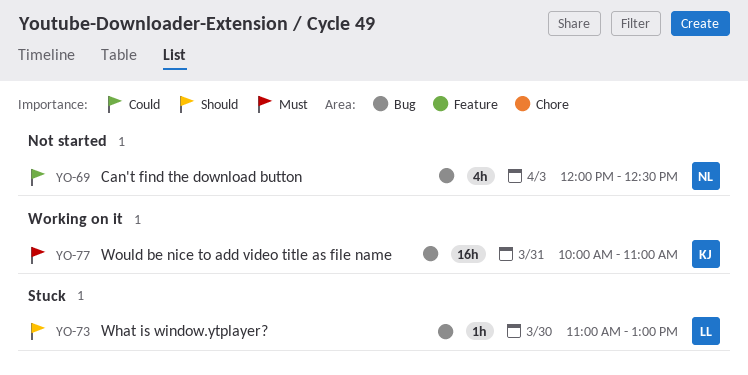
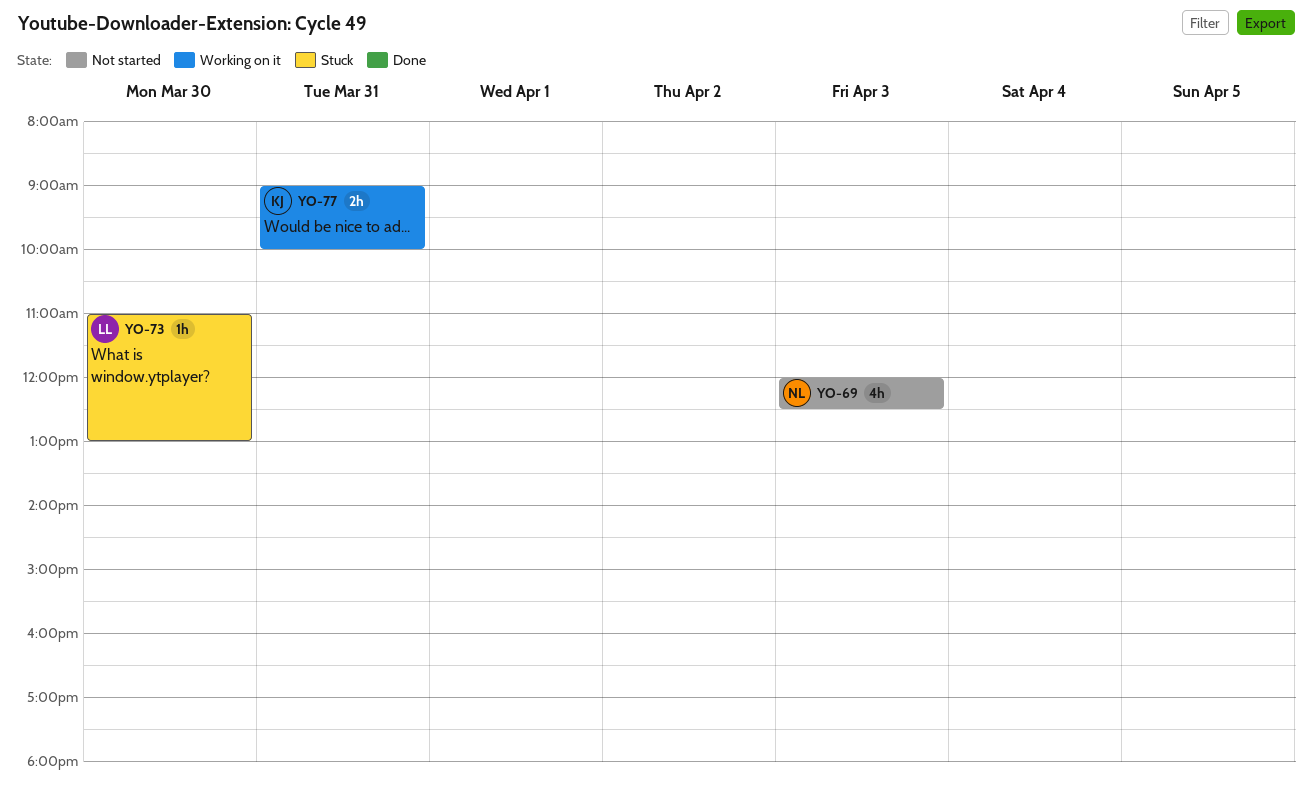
YO-77, estimate: 16h -> 2h
YO-77, begins: 10:00 -> 09:00
YO-77, ends: 11:00 -> 10:00

